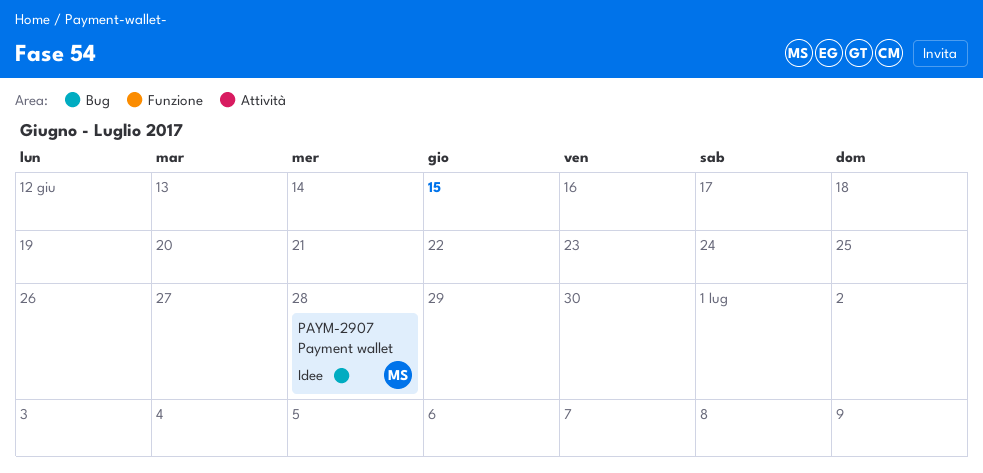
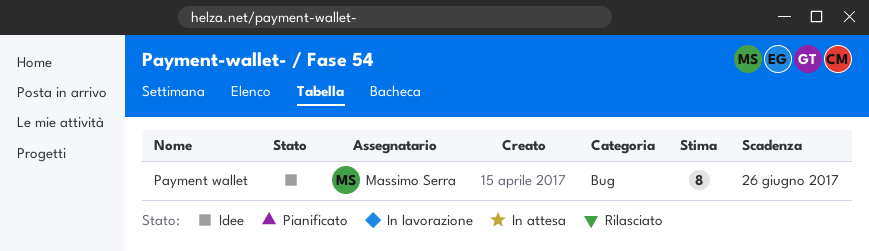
Payment wallet, due: Jun 28 -> Jun 26

